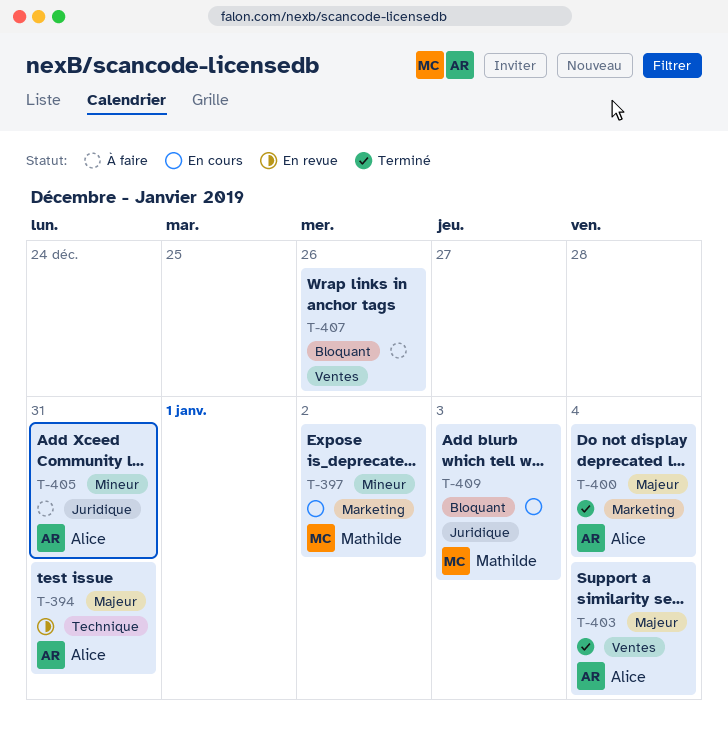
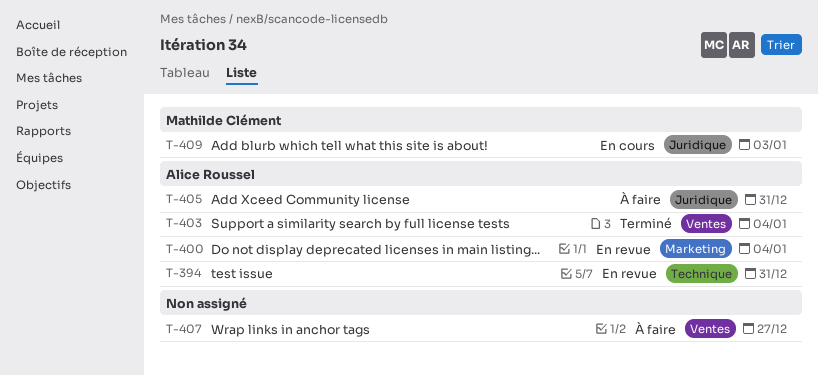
T-397: present -> none
T-400, status: Terminé -> En revue
T-407, due: Dec 26 -> Dec 27

